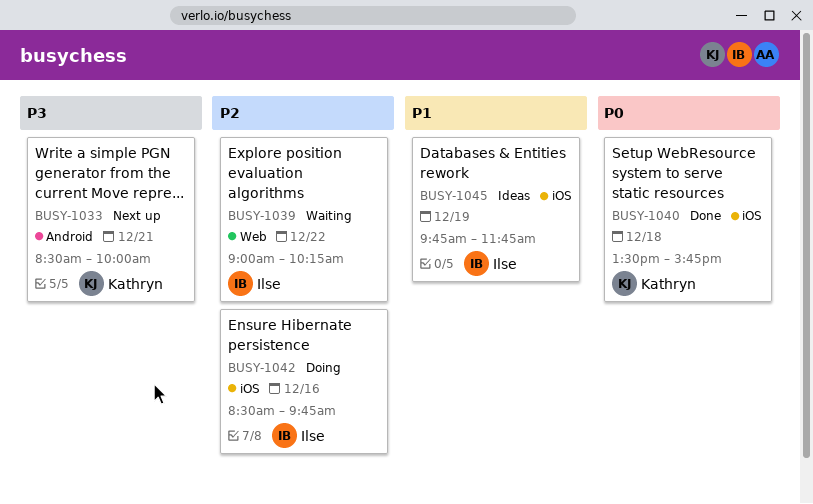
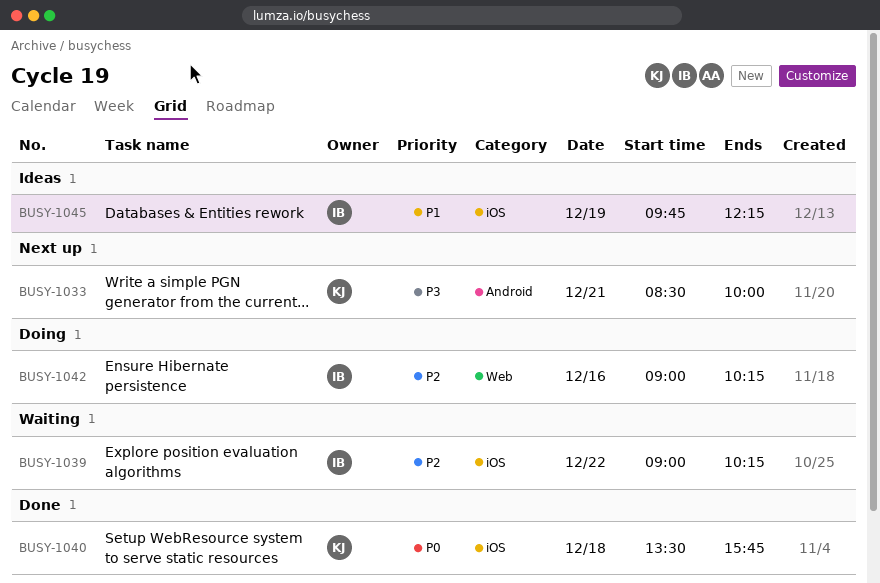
BUSY-1039, label: Web -> iOS
BUSY-1042, label: iOS -> Web
BUSY-1042, begins: 08:30 -> 09:00
BUSY-1042, ends: 09:45 -> 10:15
BUSY-1045, ends: 11:45 -> 12:15

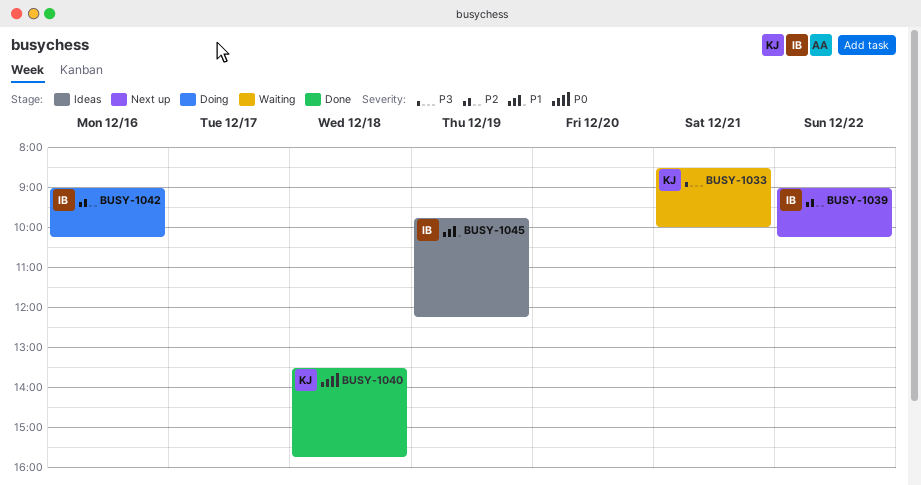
BUSY-1033, status: Next up -> Waiting
BUSY-1039, status: Waiting -> Next up

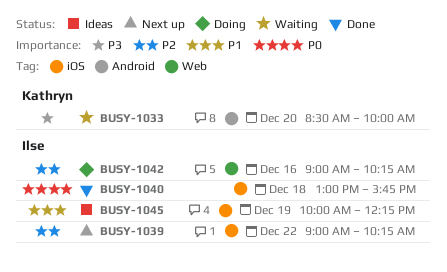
BUSY-1033, day: Dec 21 -> Dec 20
BUSY-1040, owner: Kathryn -> Ilse
BUSY-1040, begins: 13:30 -> 13:00
BUSY-1045, begins: 09:45 -> 10:00

